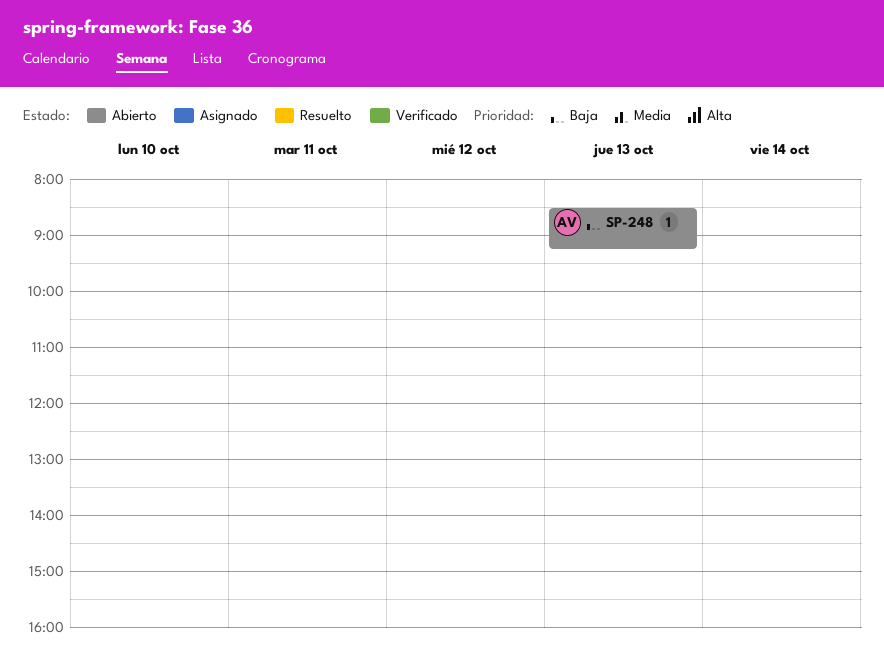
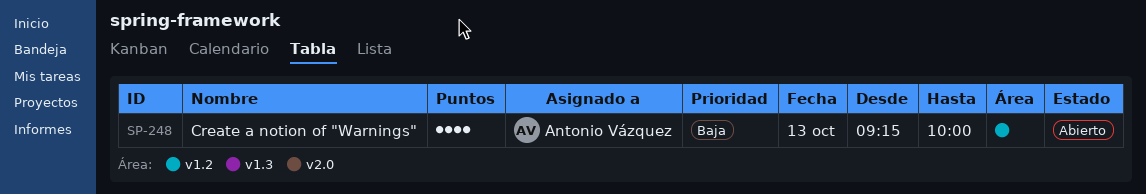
SP-248, estimate: 1 -> 4
SP-248, begins: 08:30 -> 09:15
SP-248, ends: 09:15 -> 10:00

